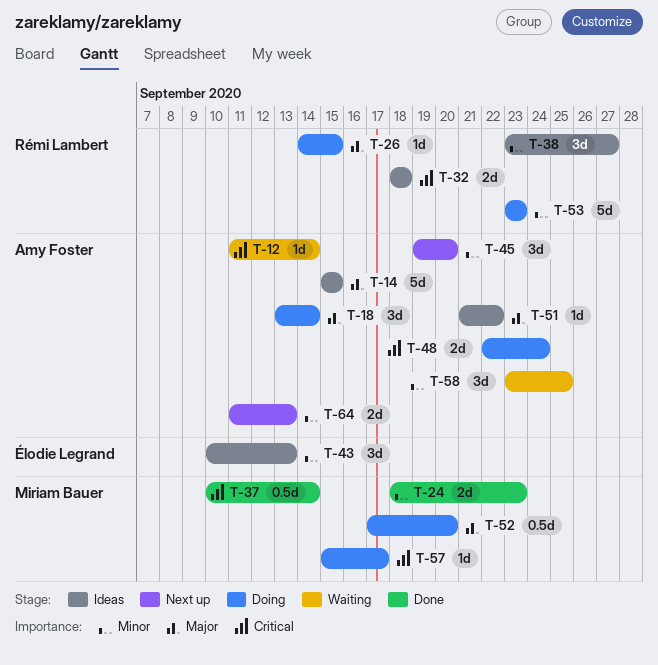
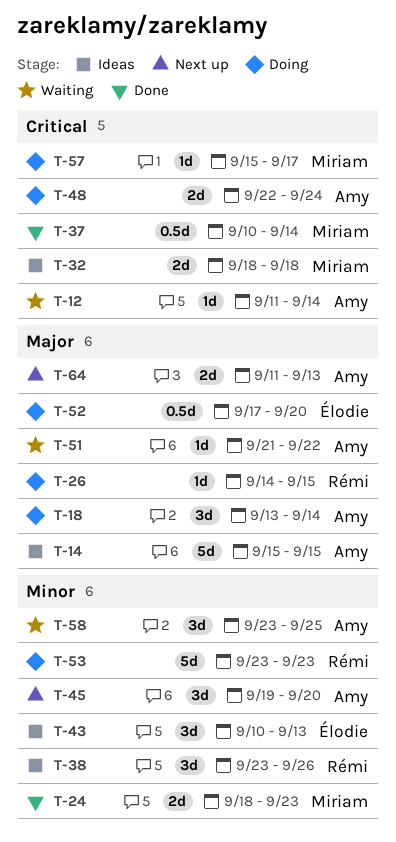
T-32, owner: Rémi Lambert -> Miriam Bauer
T-38, due: Sep 27 -> Sep 26
T-51, status: Ideas -> Waiting
T-52, owner: Miriam Bauer -> Élodie Legrand
T-64, priority: Minor -> Major

